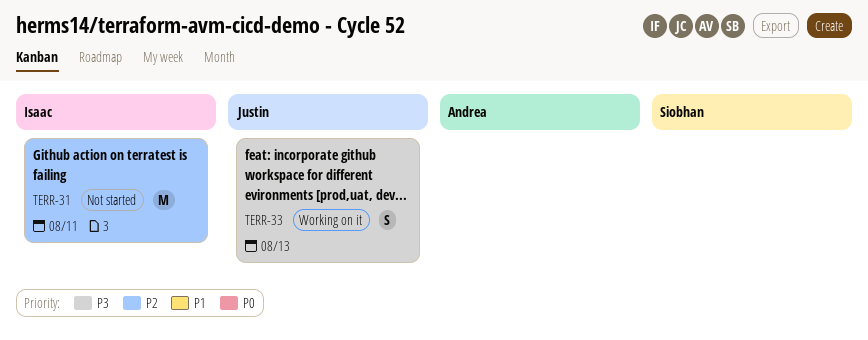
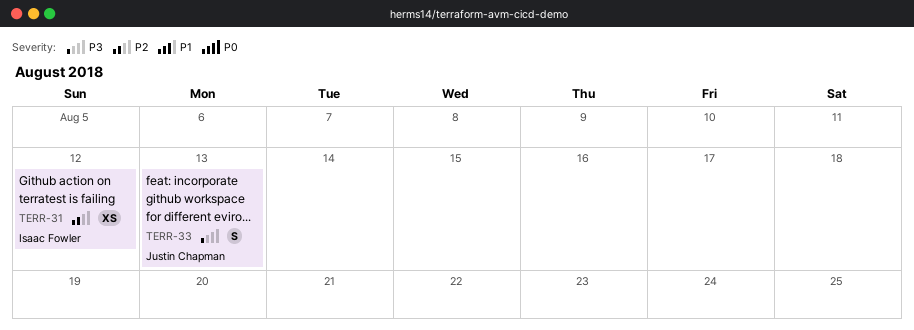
TERR-31, estimate: M -> XS
TERR-31, due: Aug 11 -> Aug 12

